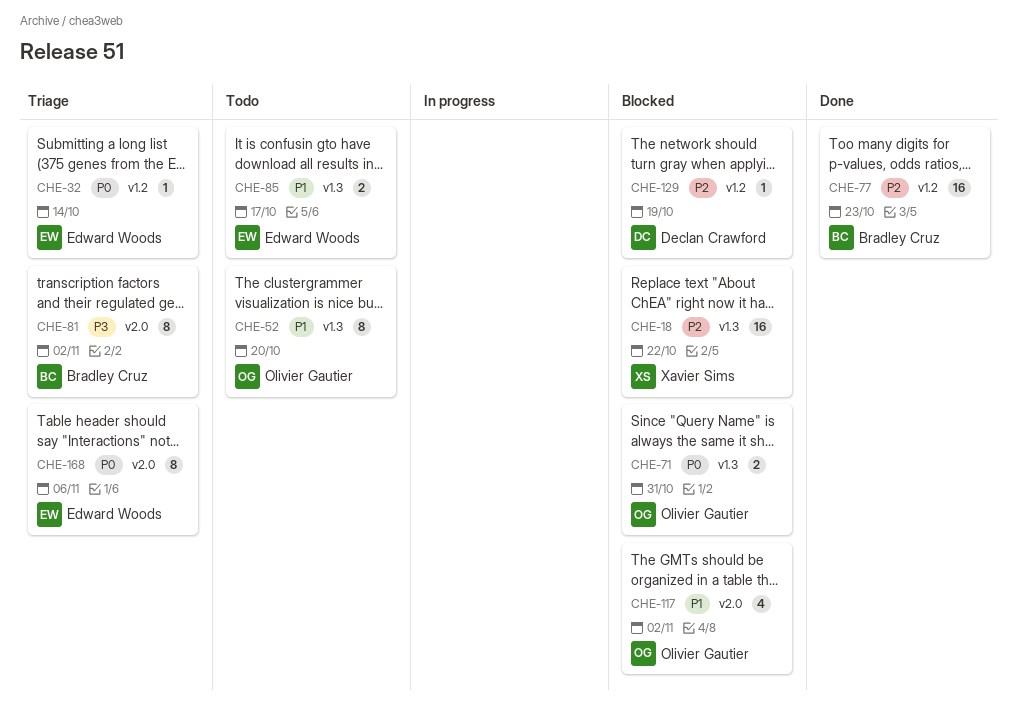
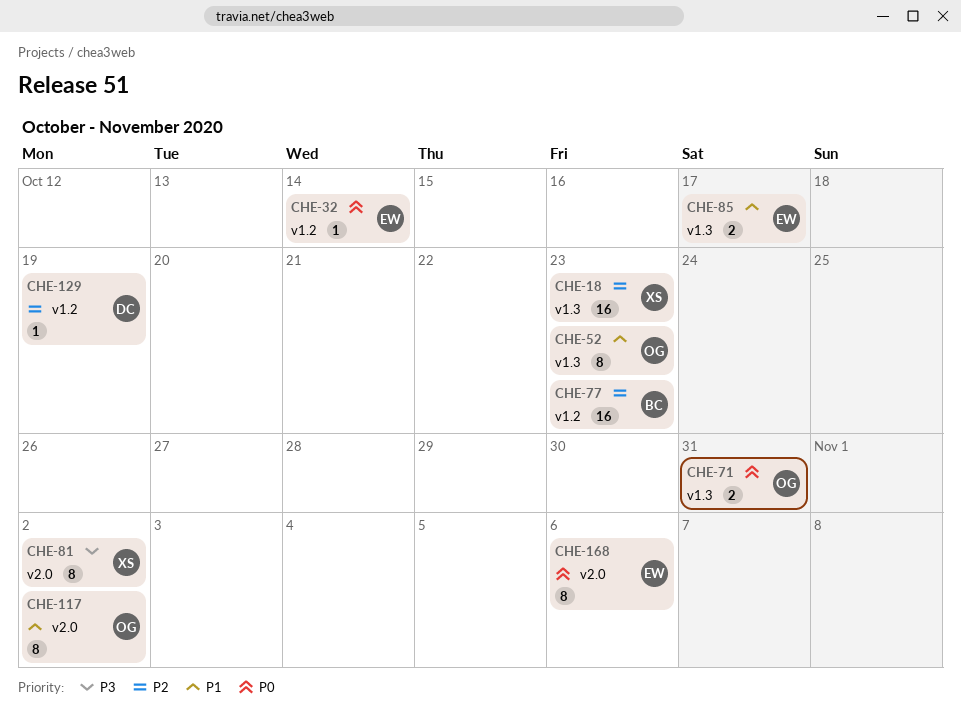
CHE-18, due: Oct 22 -> Oct 23
CHE-52, due: Oct 20 -> Oct 23
CHE-81, owner: Bradley Cruz -> Xavier Sims
CHE-117, estimate: 4 -> 8

